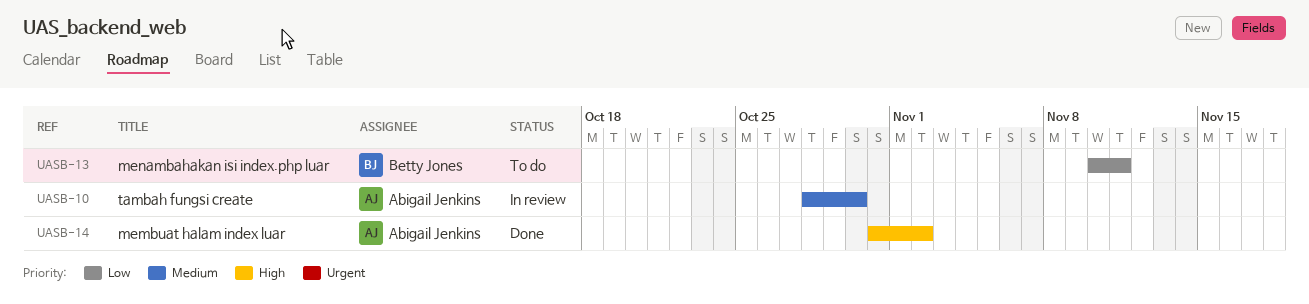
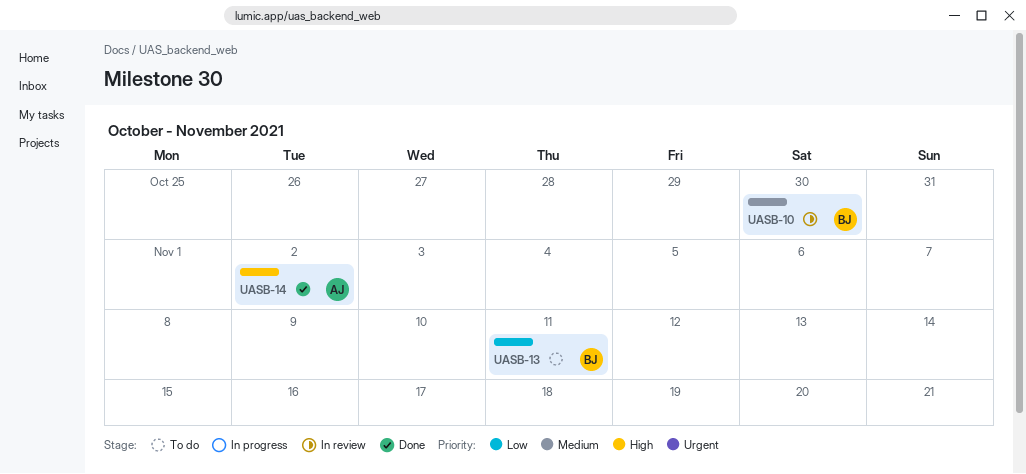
UASB-10, owner: Abigail Jenkins -> Betty Jones

